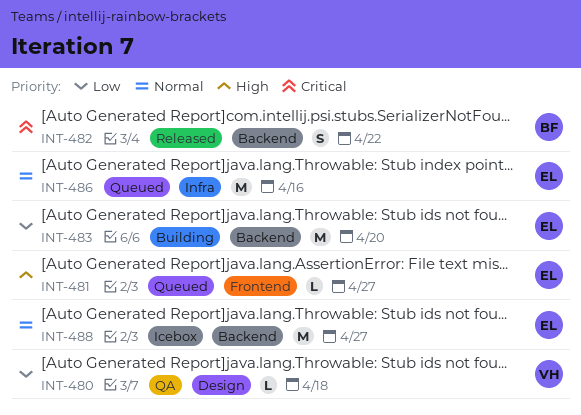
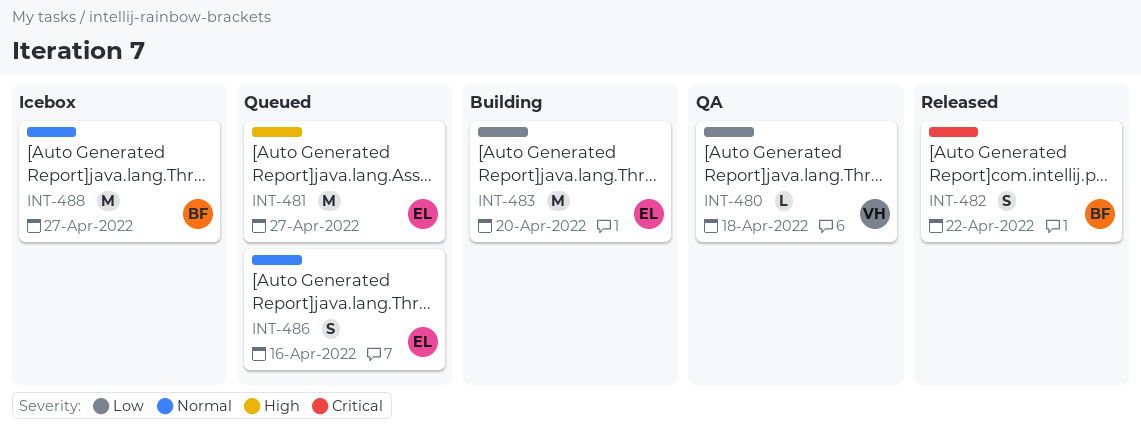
INT-481, estimate: L -> M
INT-486, estimate: M -> S
INT-488, owner: EL -> BF

